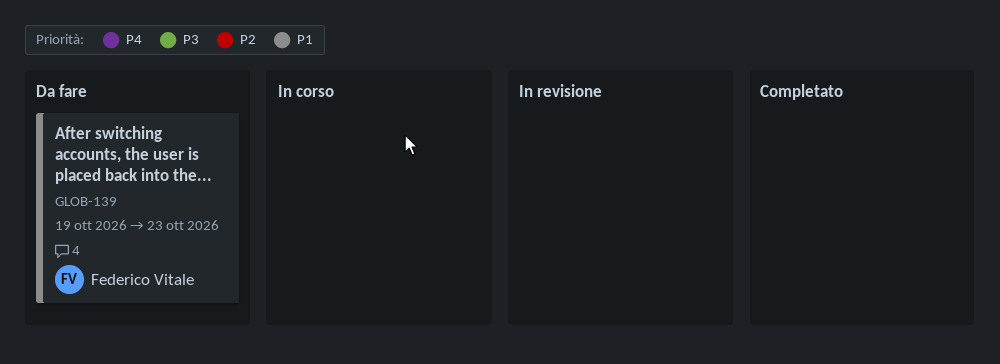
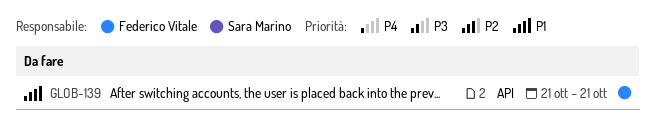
GLOB-139, start: Oct 19 -> Oct 21
GLOB-139, due: Oct 23 -> Oct 21

